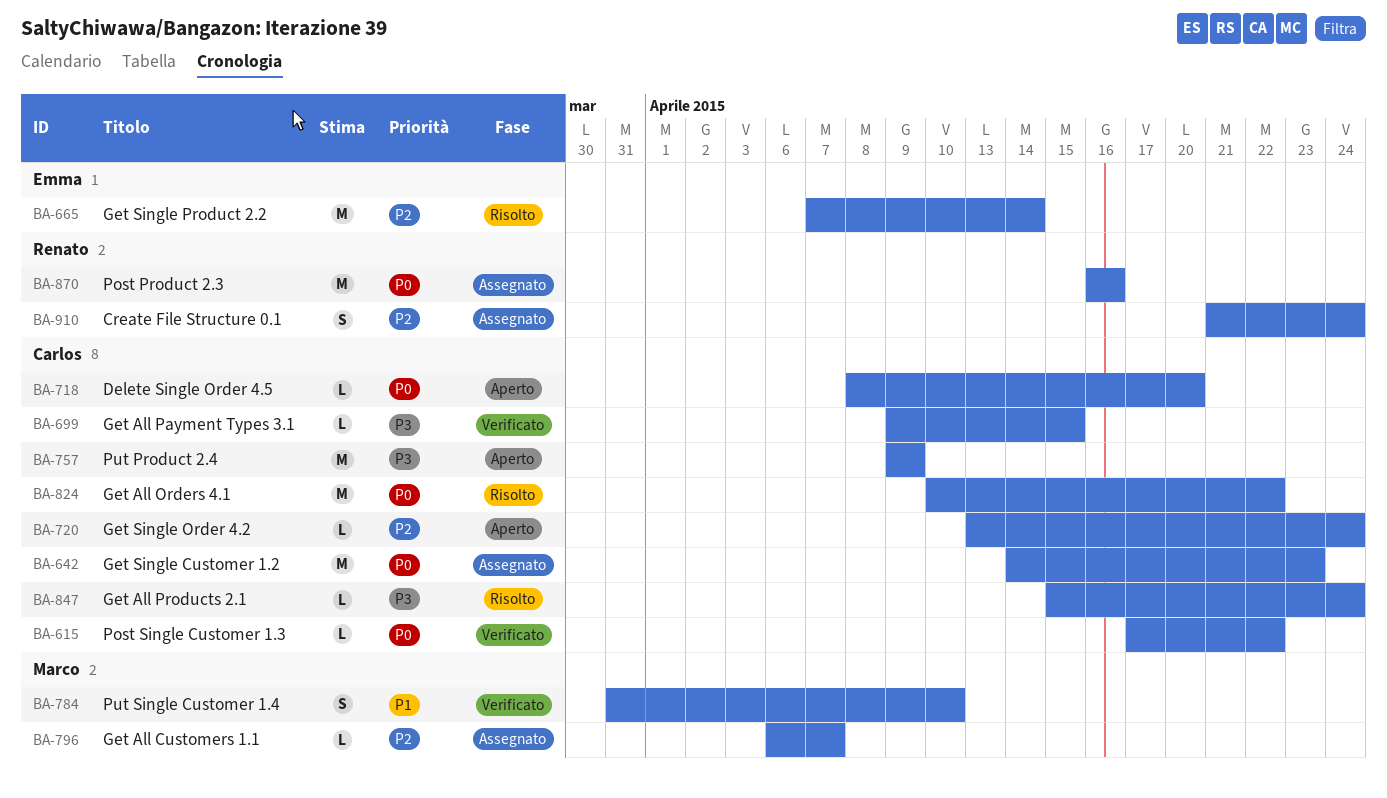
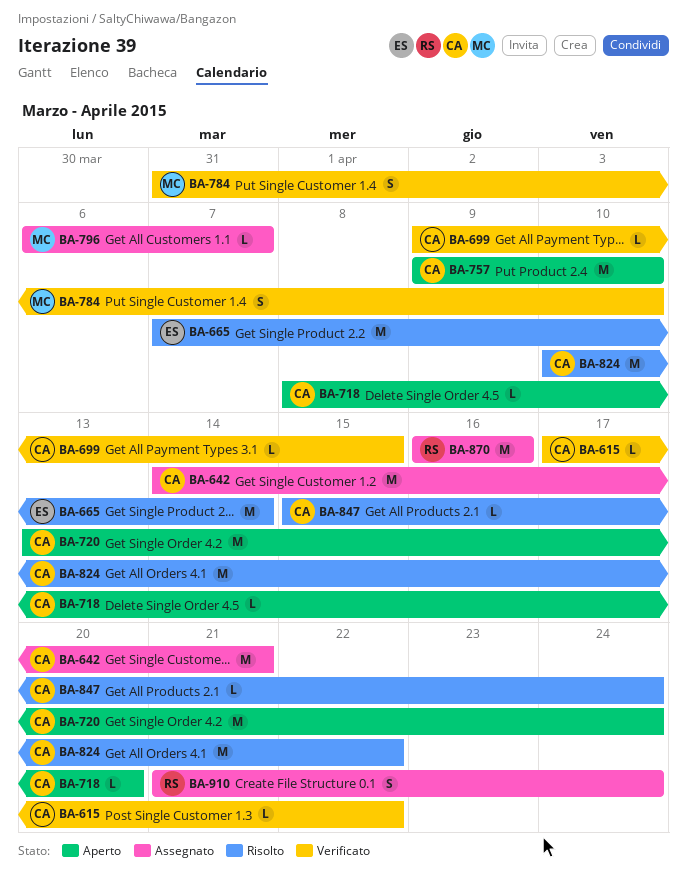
BA-642, due: Apr 23 -> Apr 21
BA-720, estimate: L -> M
BA-757, due: Apr 9 -> Apr 10

